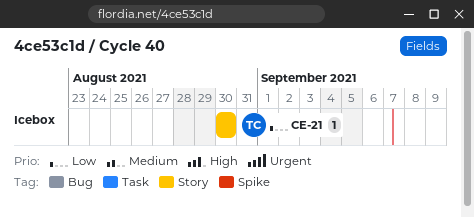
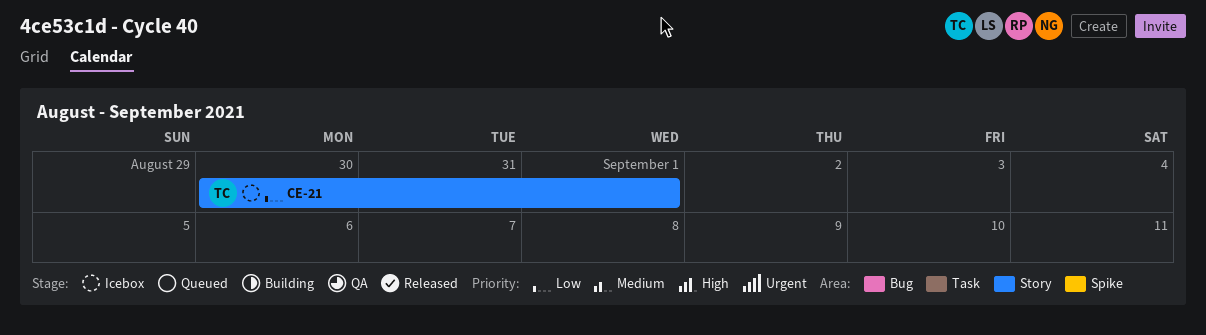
CE-21, due: Aug 30 -> Sep 1

